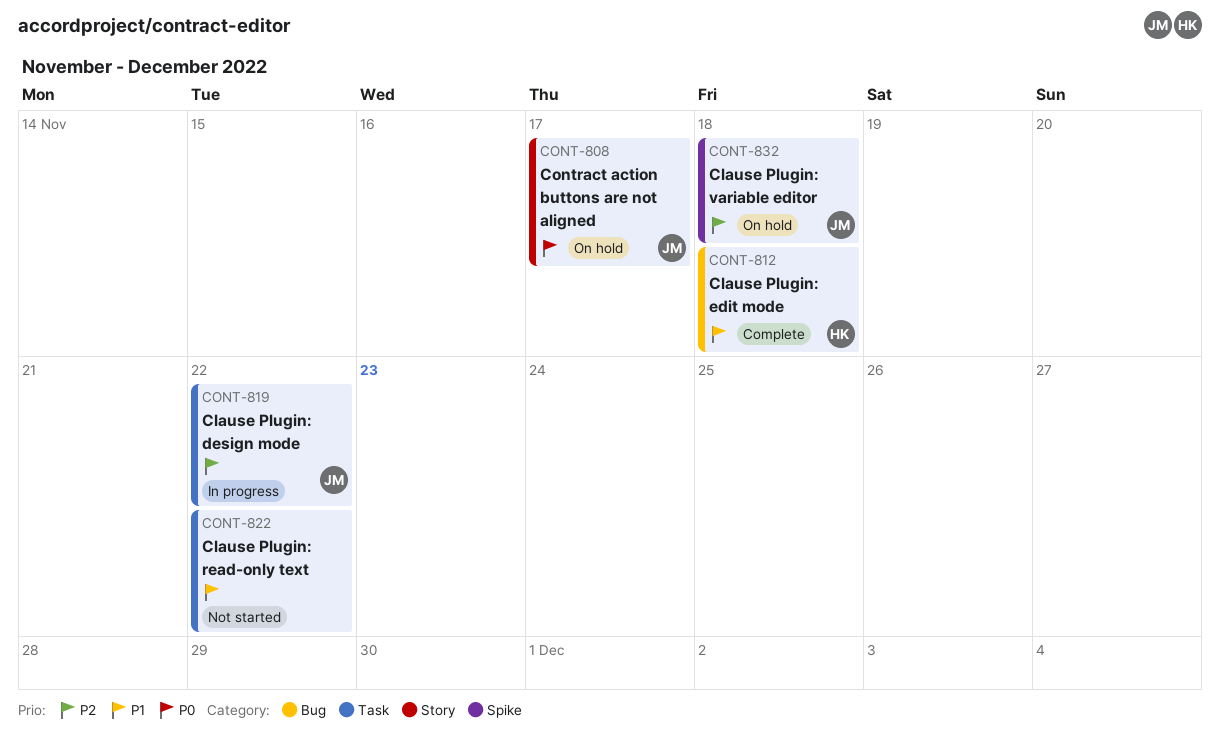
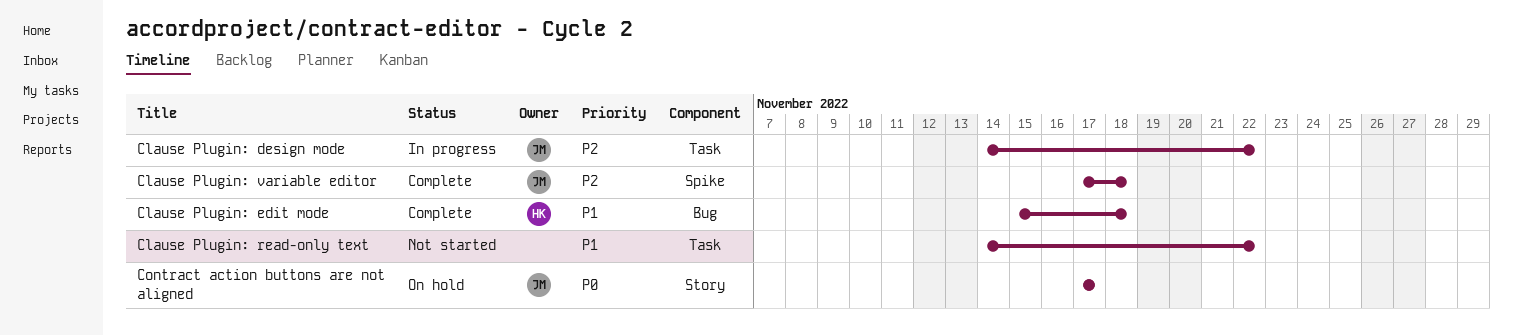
Clause Plugin: variable editor, status: On hold -> Complete

